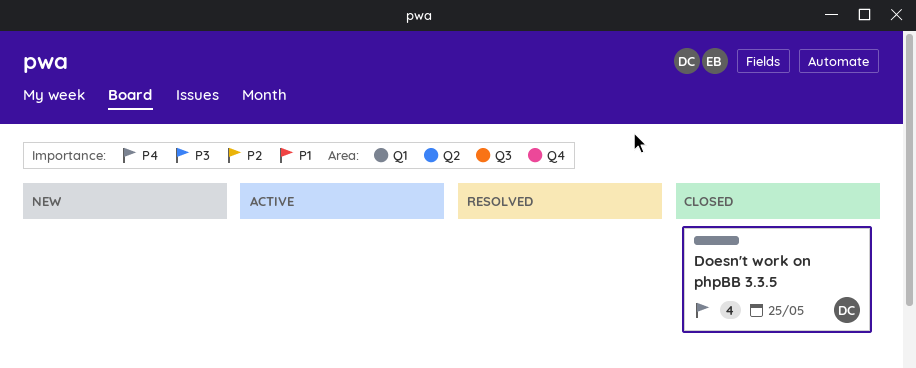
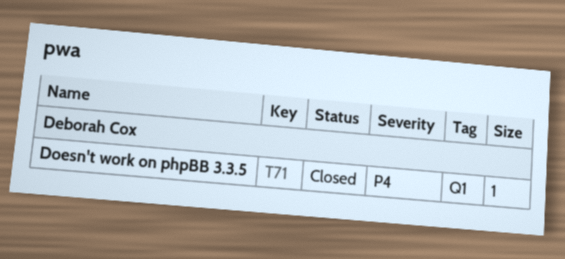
Doesn't work on phpBB 3.3.5, estimate: 4 -> 1

